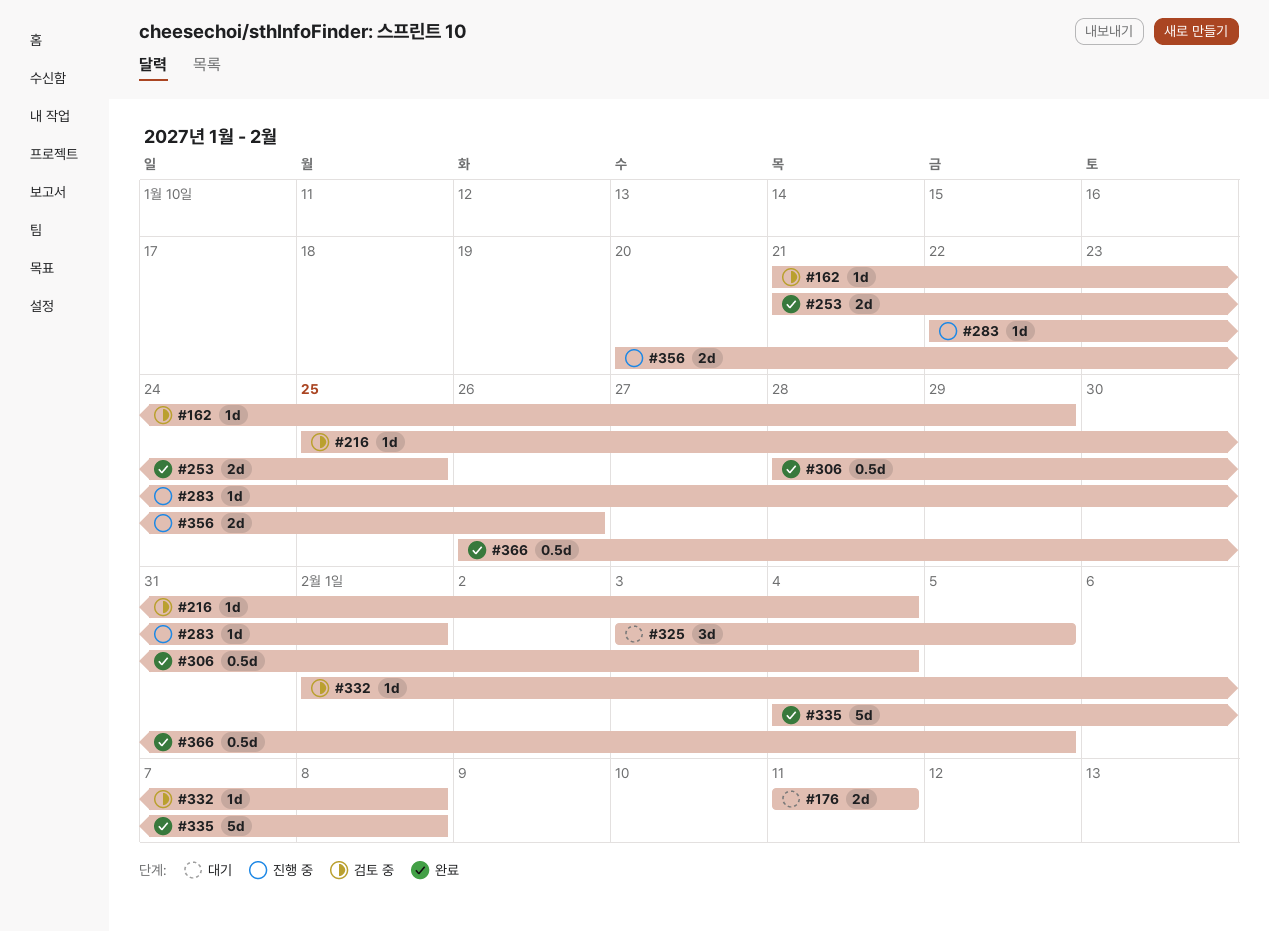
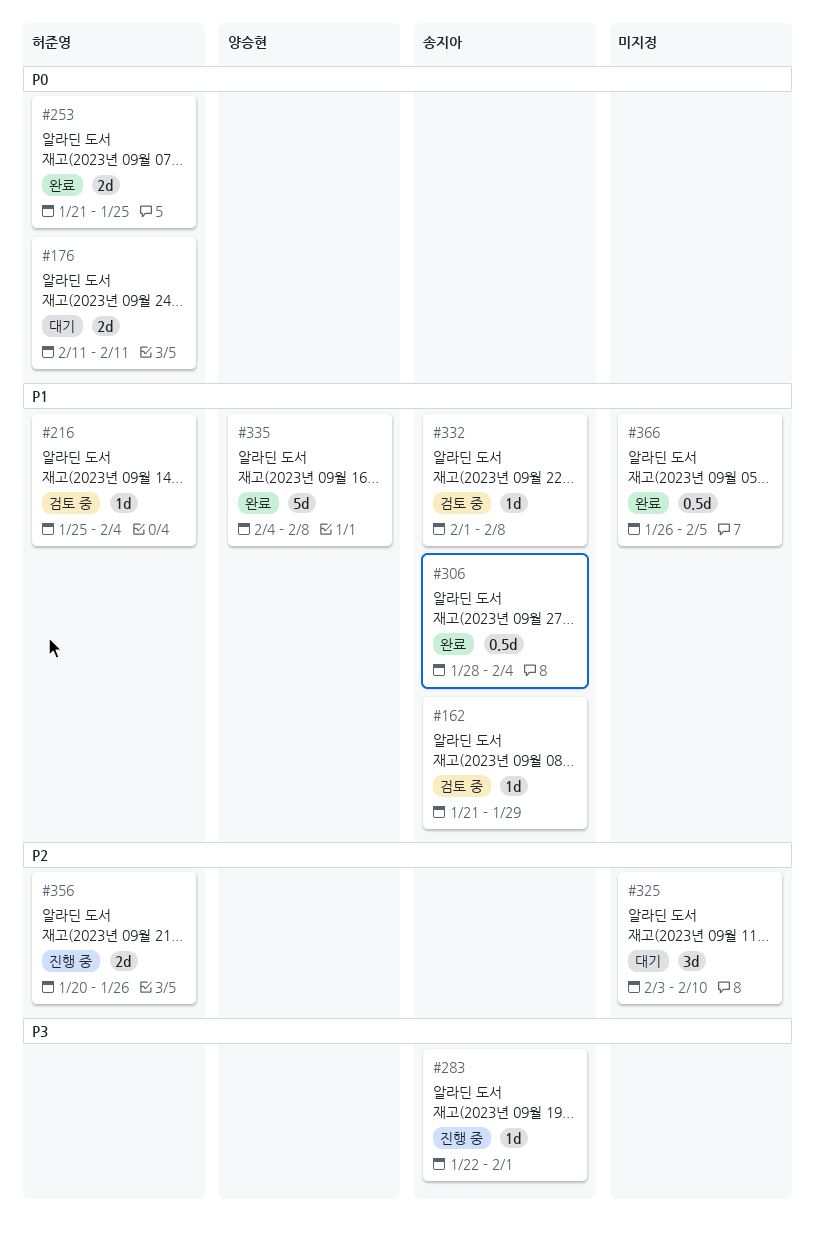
#325, due: Feb 5 -> Feb 10

